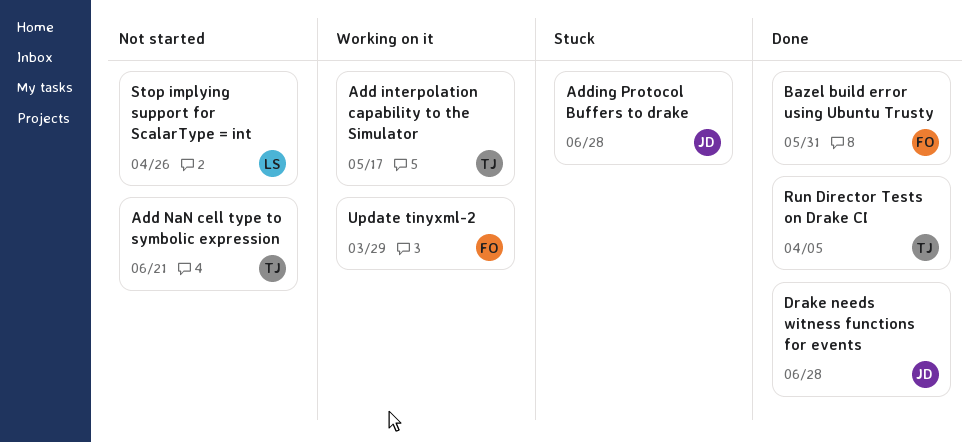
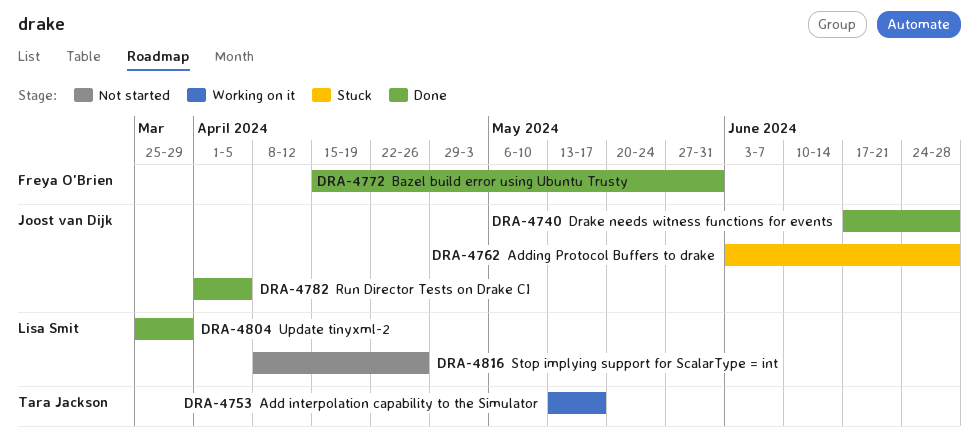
Add NaN cell type to symbolic expression: present -> none
Run Director Tests on Drake CI, owner: Tara Jackson -> Joost van Dijk
Update tinyxml-2, status: Working on it -> Done
Update tinyxml-2, owner: Freya O'Brien -> Lisa Smit

